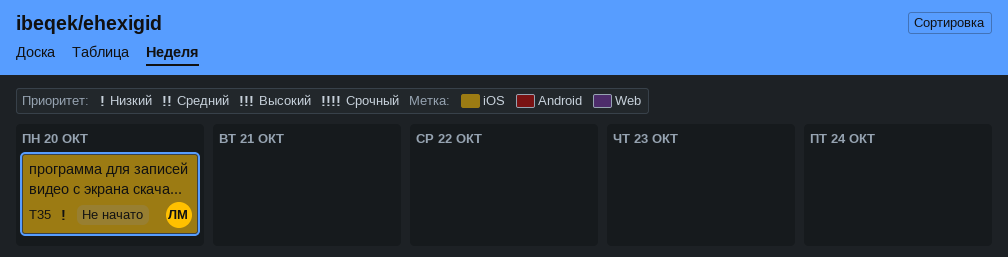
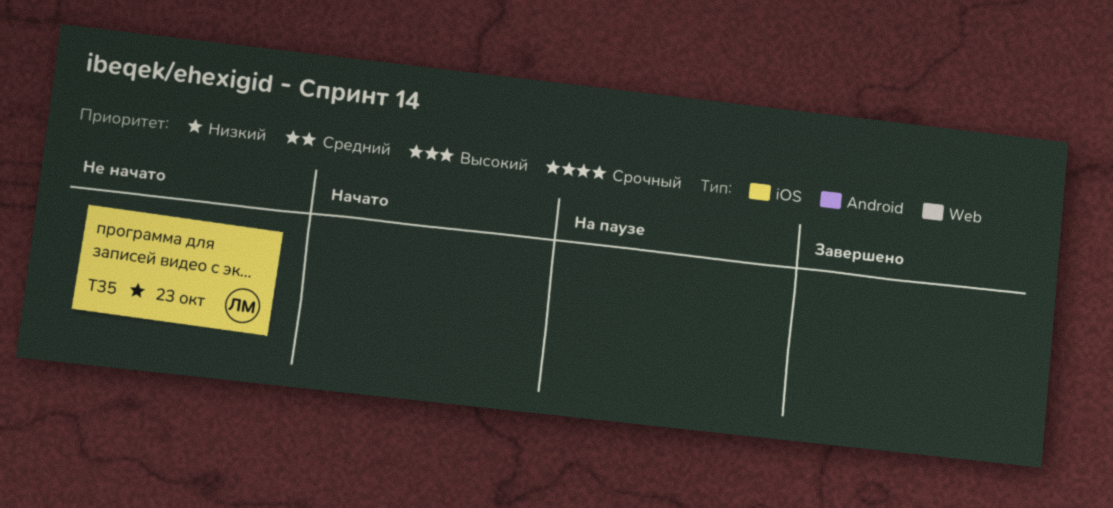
T35, due: Oct 20 -> Oct 23

